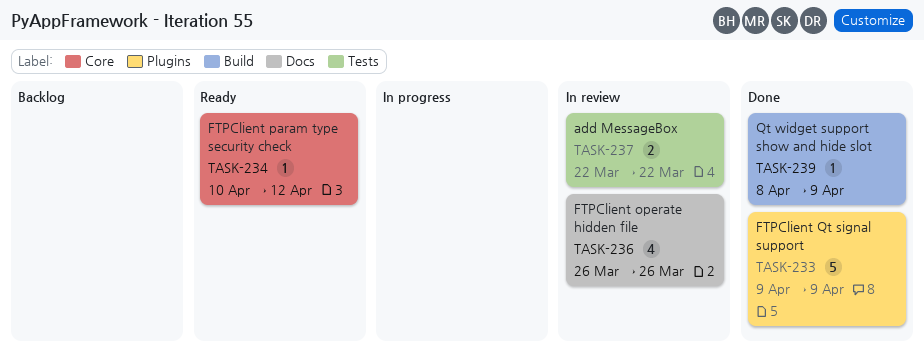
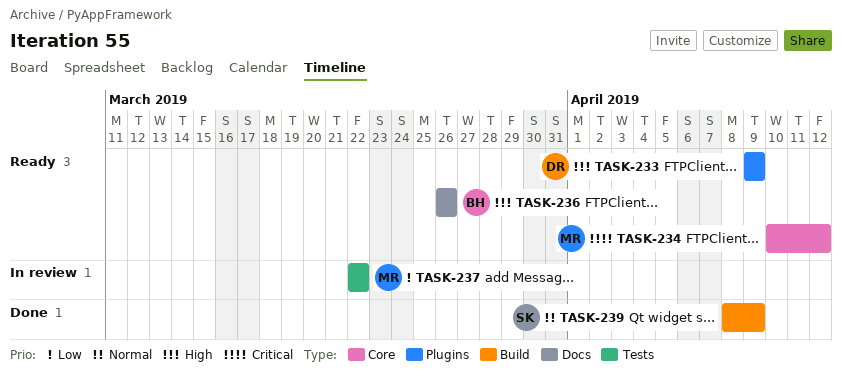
TASK-233, status: Done -> Ready
TASK-236, status: In review -> Ready

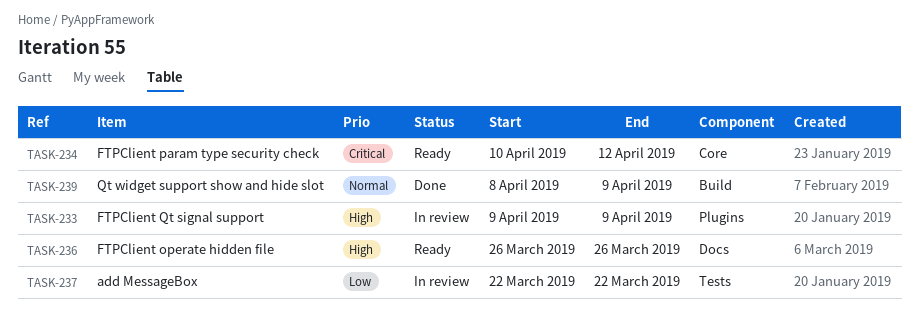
TASK-233, status: Ready -> In review

